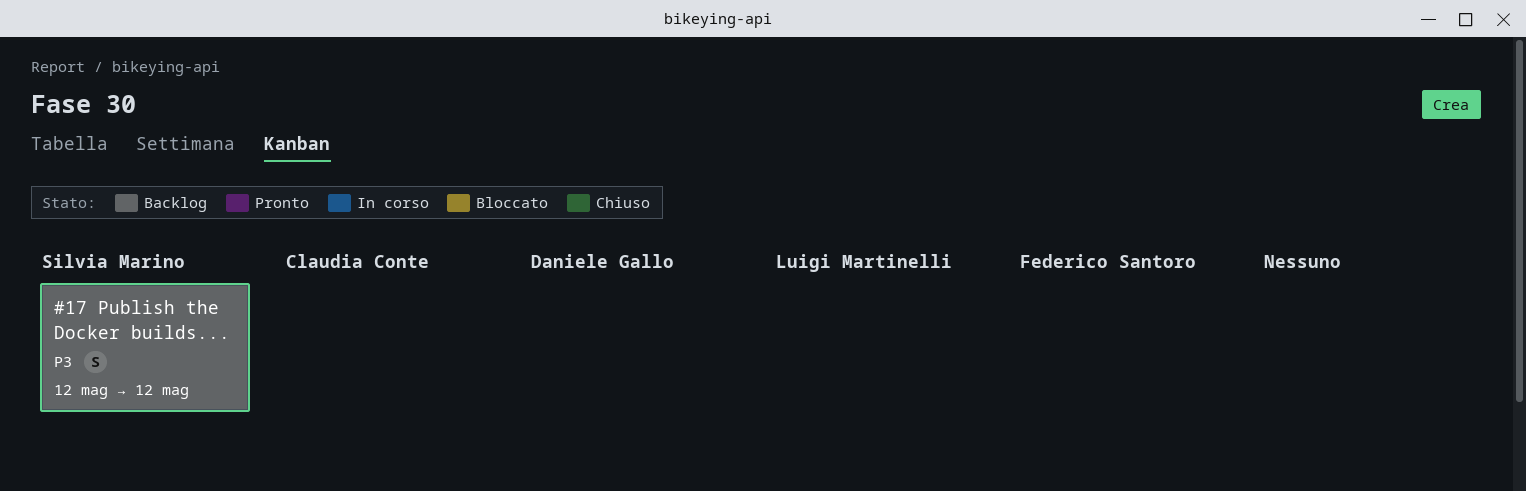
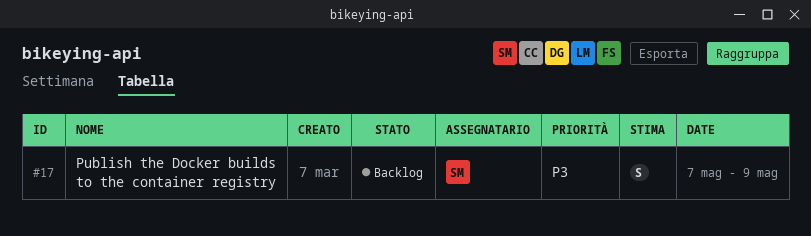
#17, start: May 12 -> May 7
#17, due: May 12 -> May 9

